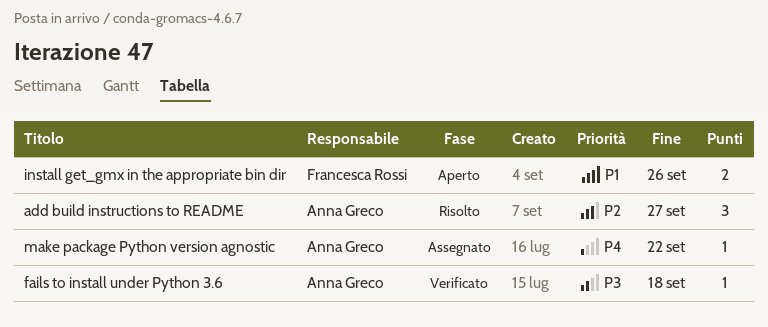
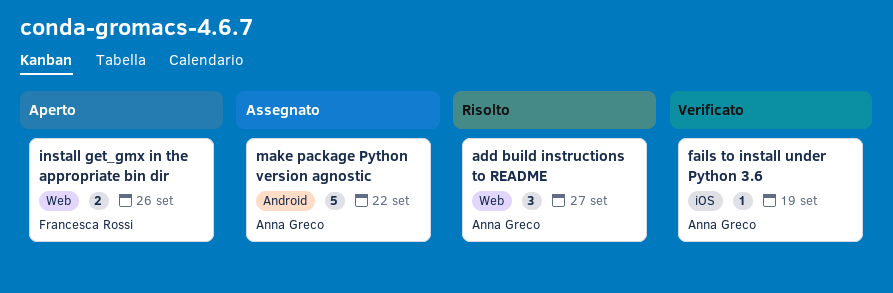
fails to install under Python 3.6, due: Sep 18 -> Sep 19
make package Python version agnostic, estimate: 1 -> 5

